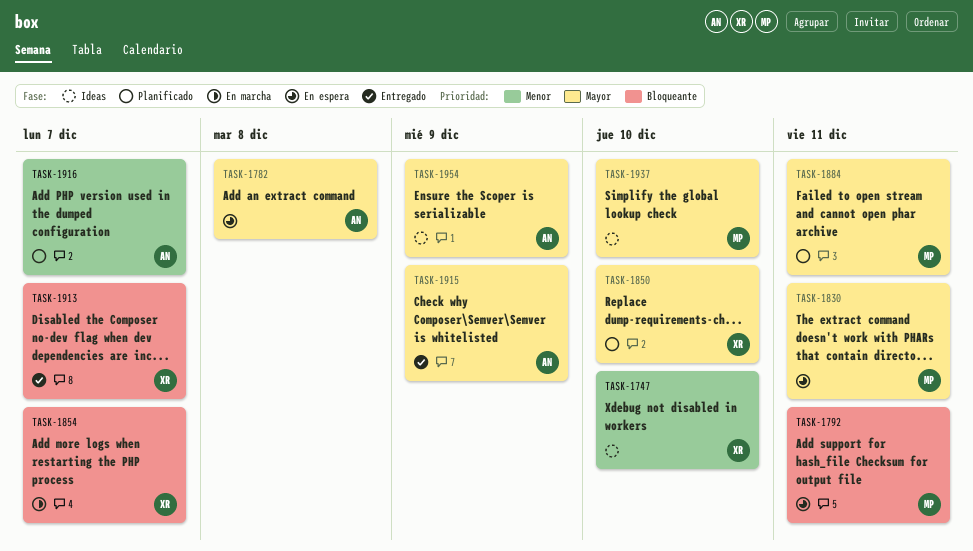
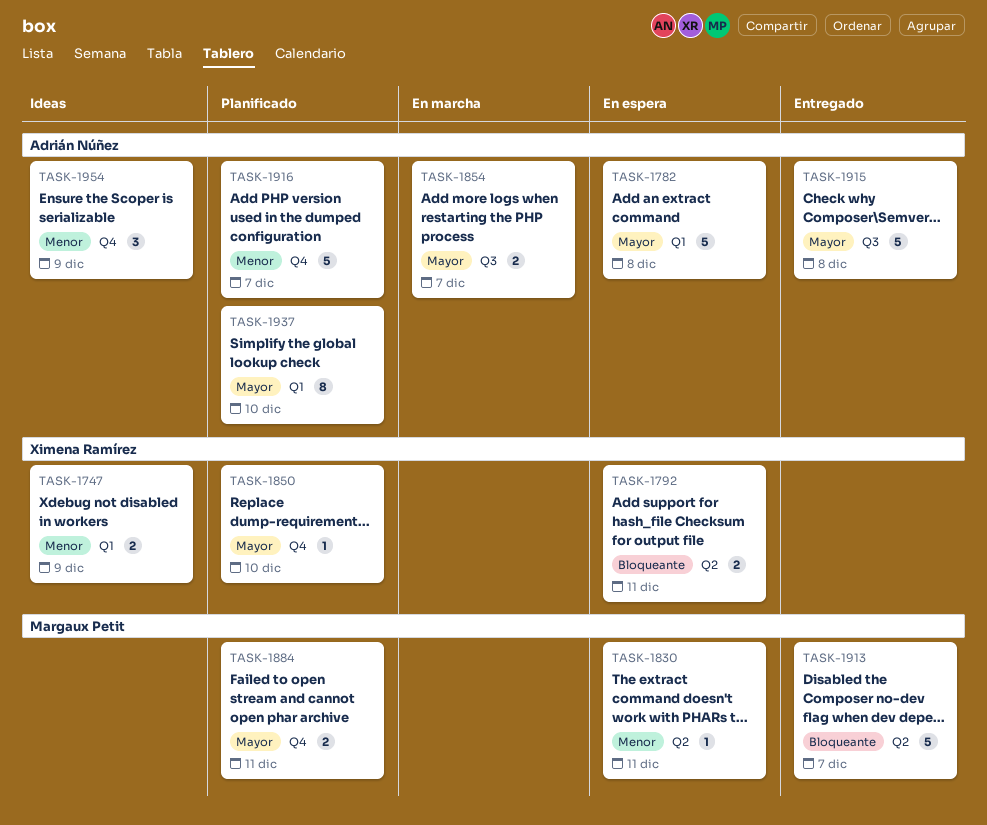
TASK-1747, due: Dec 10 -> Dec 9
TASK-1792, owner: Margaux Petit -> Ximena Ramírez
TASK-1830, priority: Mayor -> Menor
TASK-1854, owner: Ximena Ramírez -> Adrián Núñez
TASK-1854, priority: Bloqueante -> Mayor
TASK-1913, owner: Ximena Ramírez -> Margaux Petit
TASK-1915, due: Dec 9 -> Dec 8
TASK-1937, status: Ideas -> Planificado
TASK-1937, owner: Margaux Petit -> Adrián Núñez
TASK-1954, priority: Mayor -> Menor

